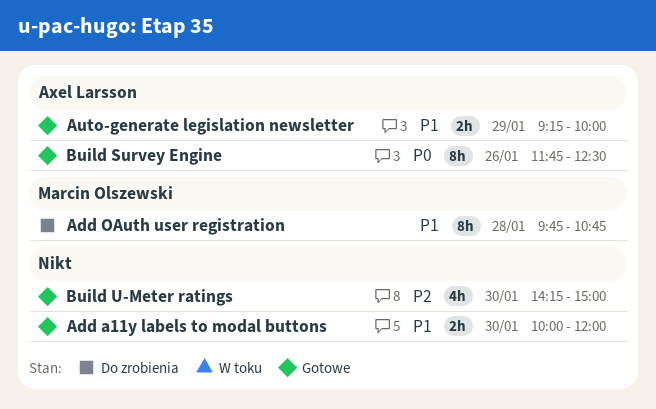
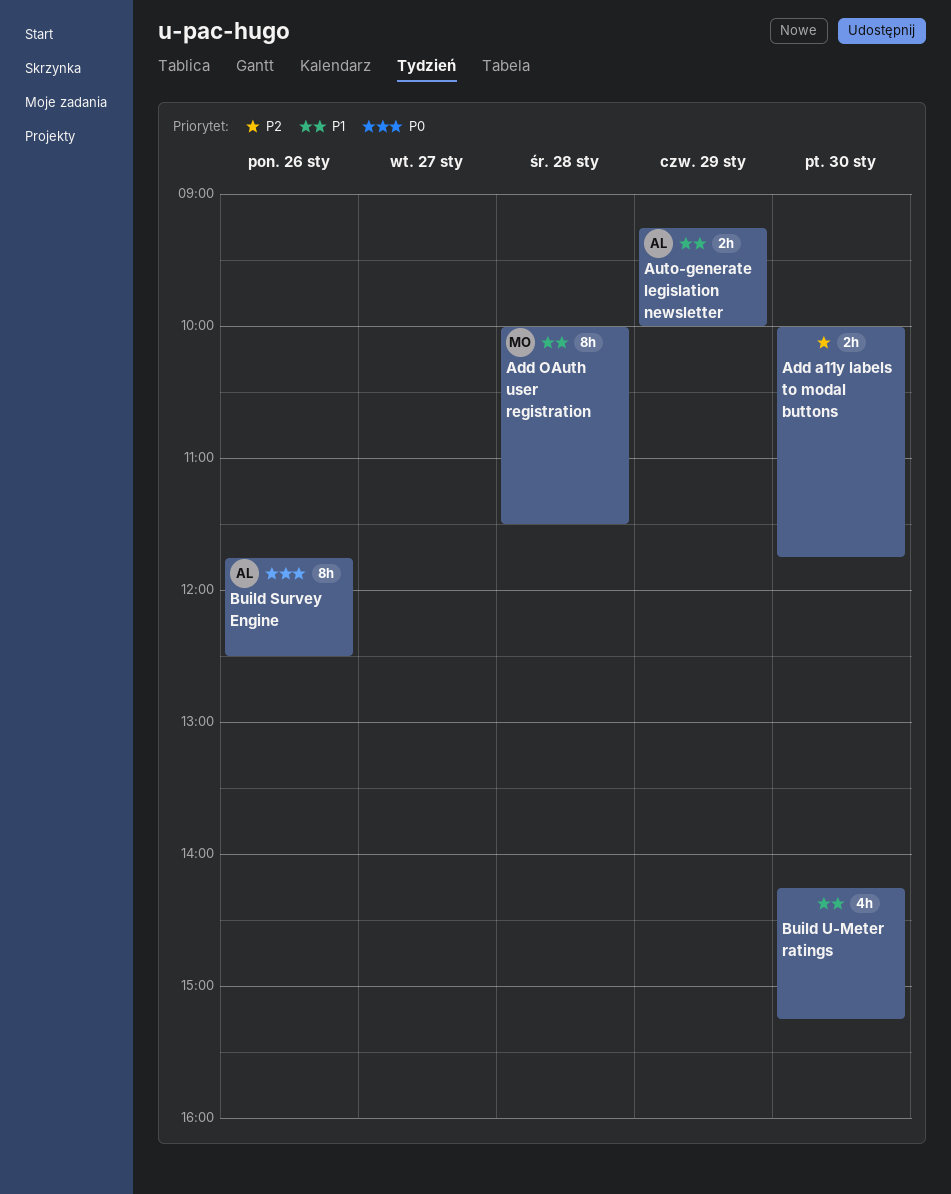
Add a11y labels to modal buttons, priority: P1 -> P2
Add a11y labels to modal buttons, ends: 12:00 -> 11:45
Add OAuth user registration, begins: 09:45 -> 10:00
Add OAuth user registration, ends: 10:45 -> 11:30
Build U-Meter ratings, priority: P2 -> P1
Build U-Meter ratings, ends: 15:00 -> 15:15

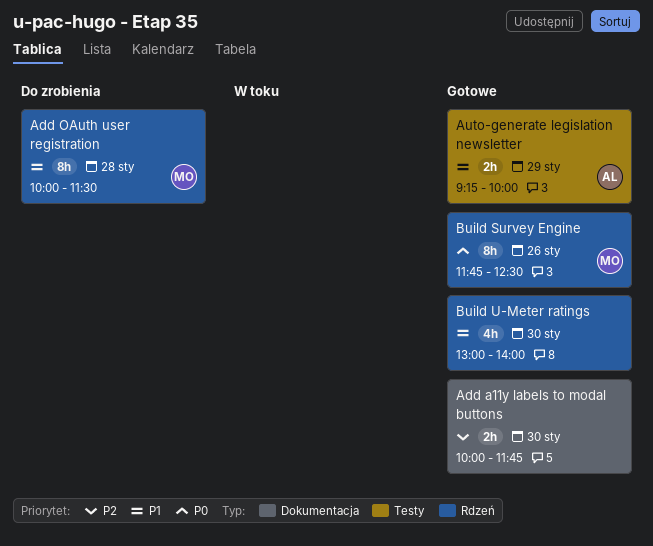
Build Survey Engine, owner: AL -> MO
Build U-Meter ratings, begins: 14:15 -> 13:00
Build U-Meter ratings, ends: 15:15 -> 14:00

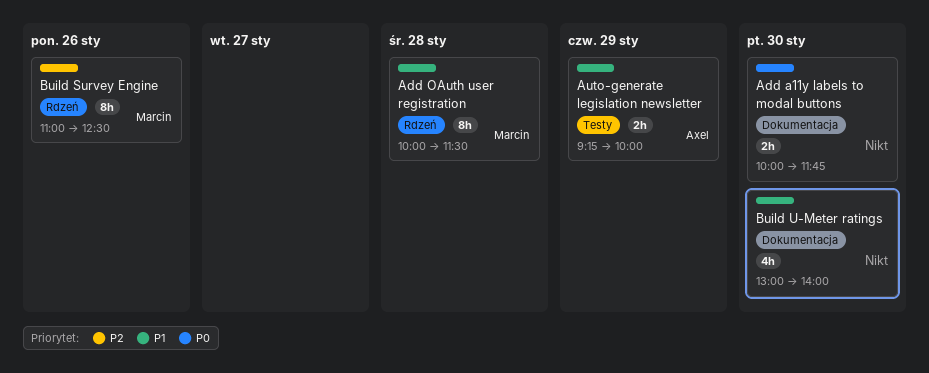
Add a11y labels to modal buttons, priority: P2 -> P0
Build Survey Engine, priority: P0 -> P2
Build Survey Engine, begins: 11:45 -> 11:00
Build U-Meter ratings, label: Rdzeń -> Dokumentacja

